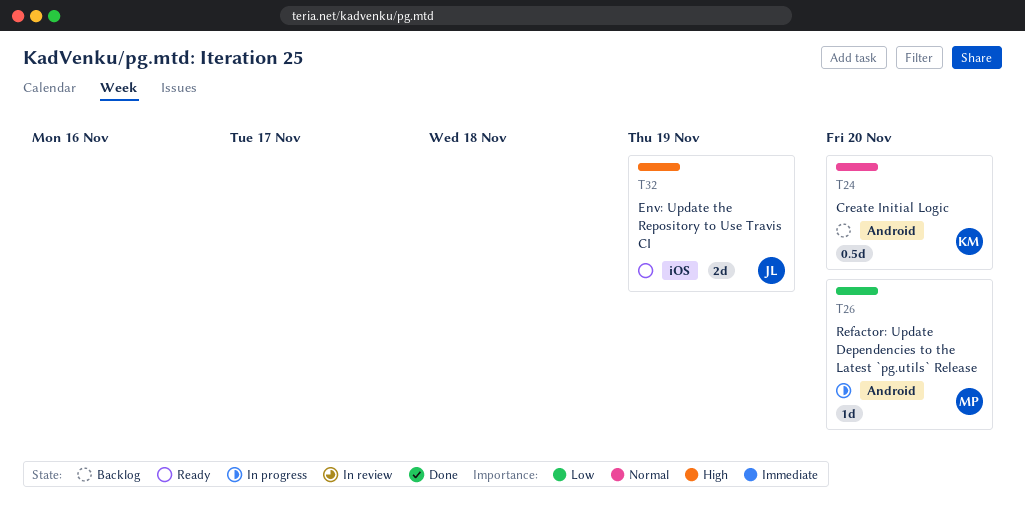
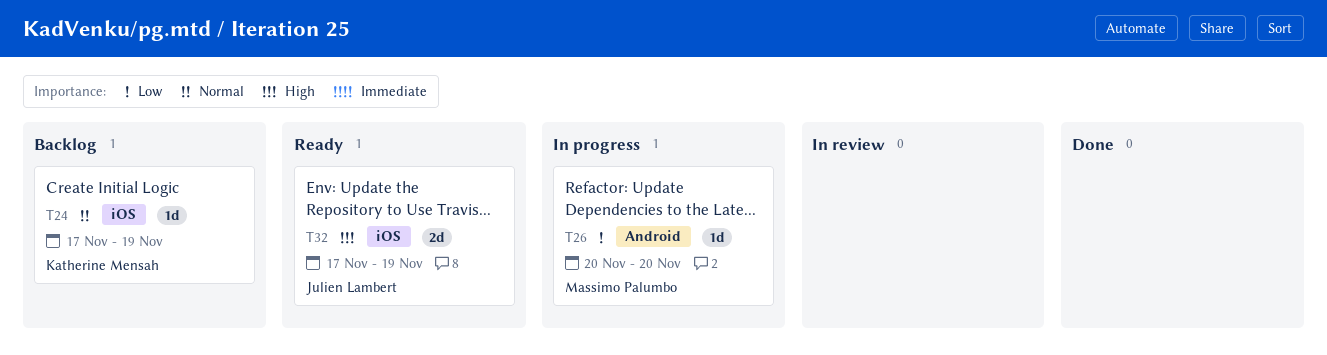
T24, label: Android -> iOS
T24, estimate: 0.5d -> 1d
T24, due: Nov 20 -> Nov 19

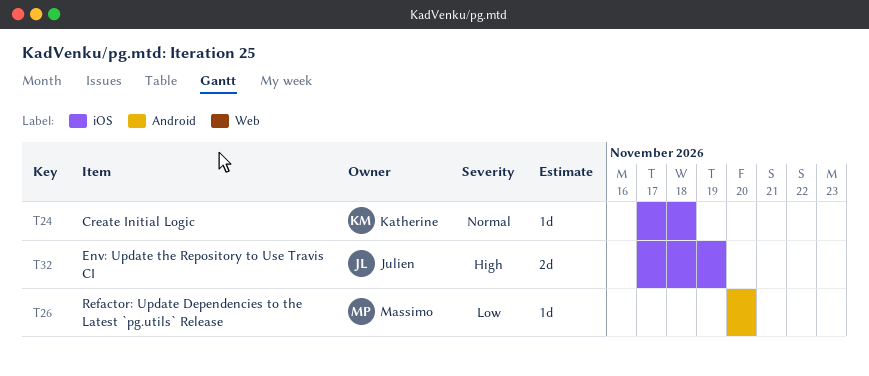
T24, due: Nov 19 -> Nov 18

